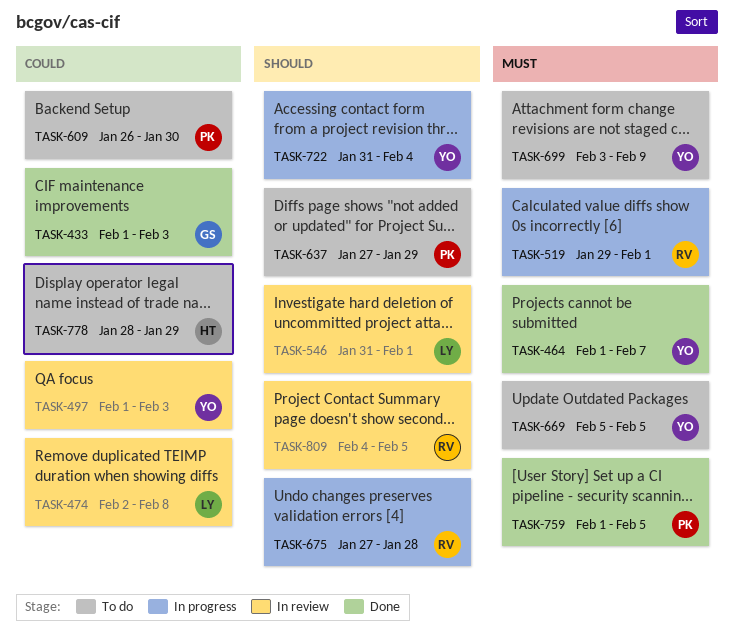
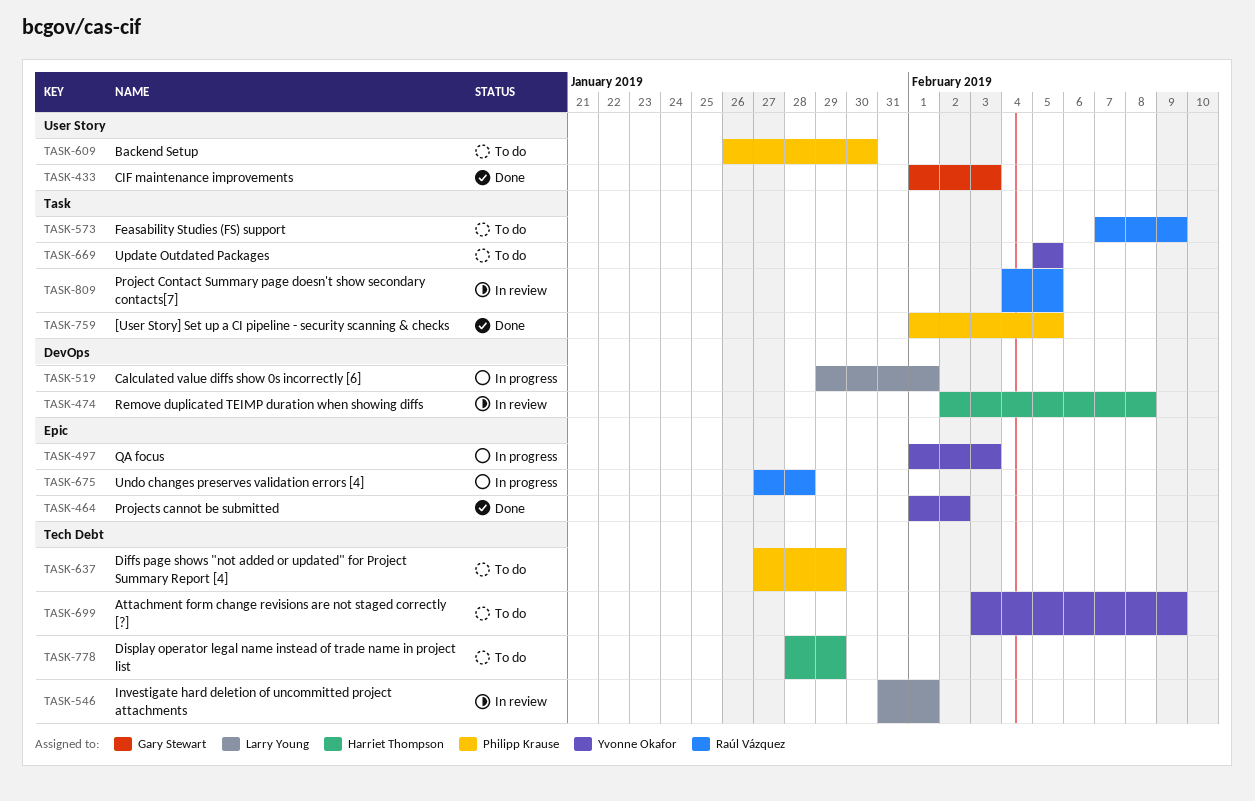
TASK-464, due: Feb 7 -> Feb 2
TASK-474, owner: Larry Young -> Harriet Thompson
TASK-497, status: In review -> In progress
TASK-519, owner: Raúl Vázquez -> Larry Young
TASK-573: none -> present
TASK-722: present -> none

